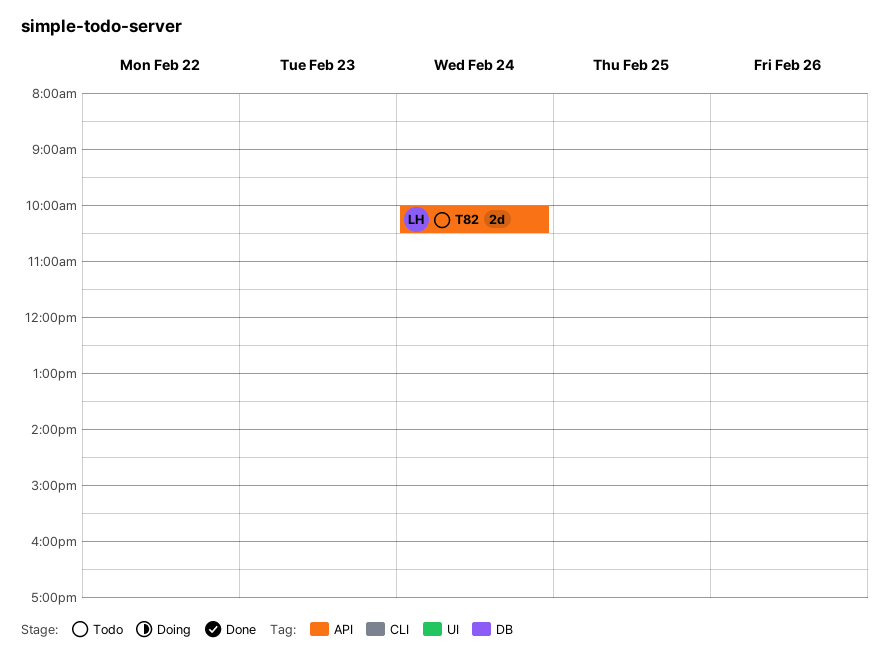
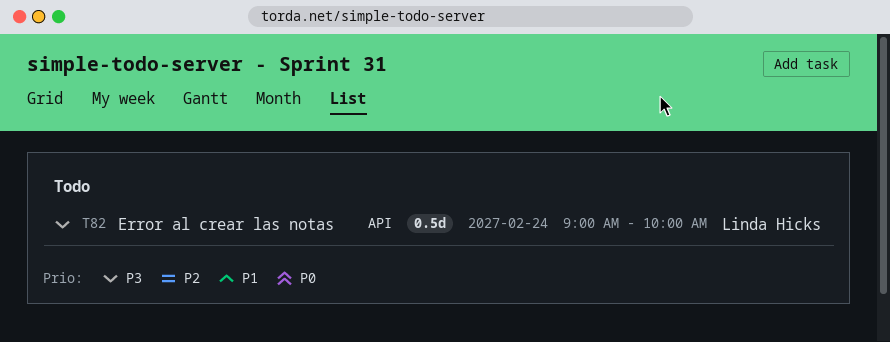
T82, estimate: 2d -> 0.5d
T82, begins: 10:00 -> 09:00
T82, ends: 10:30 -> 10:00

